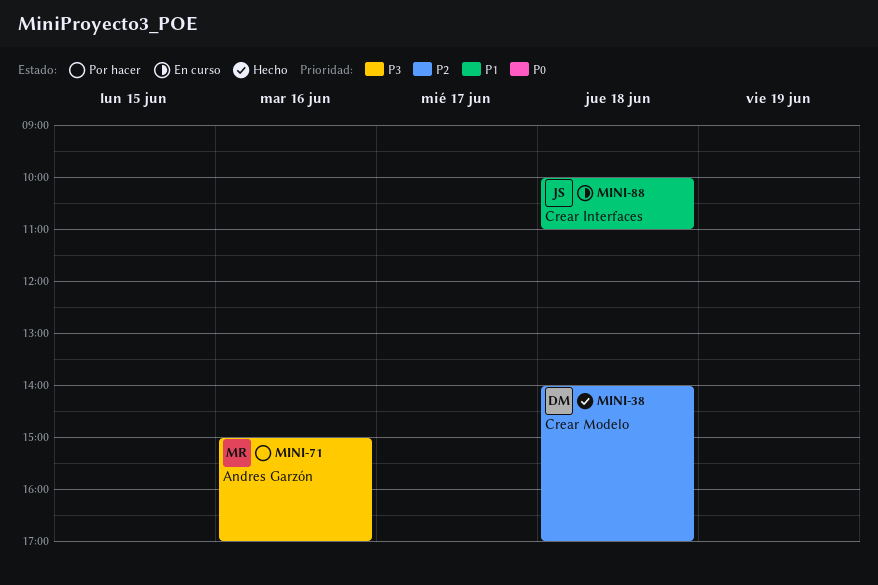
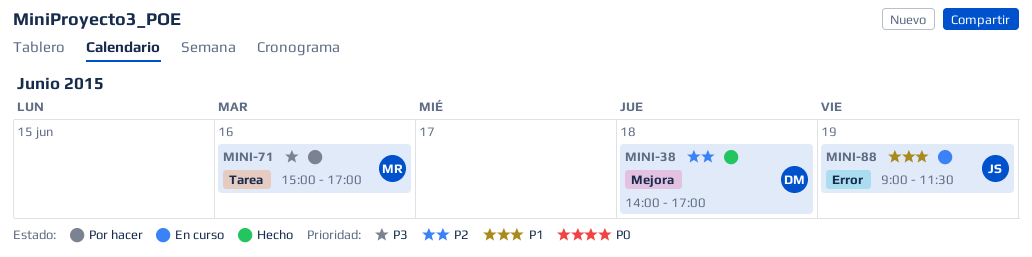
MINI-88, day: Jun 18 -> Jun 19
MINI-88, begins: 10:00 -> 09:00
MINI-88, ends: 11:00 -> 11:30

